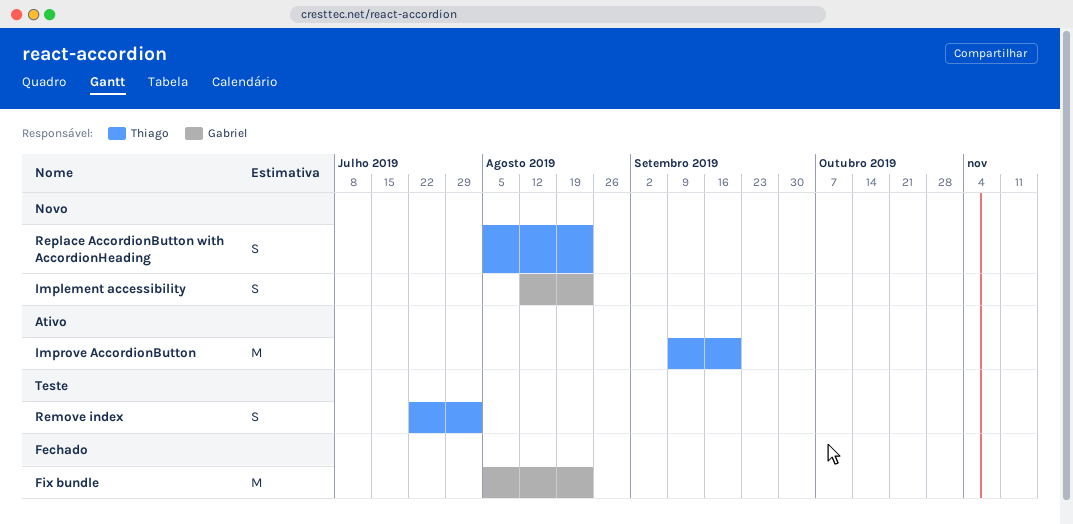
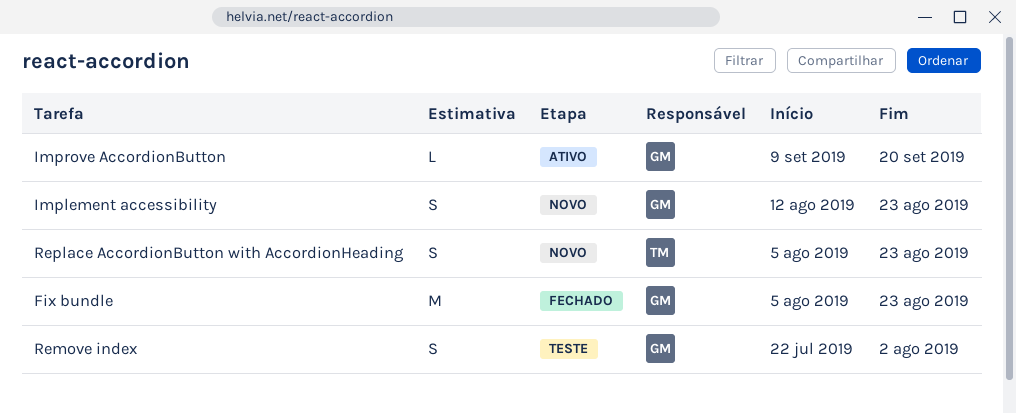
Improve AccordionButton, owner: Thiago -> Gabriel
Improve AccordionButton, estimate: M -> L
Remove index, owner: Thiago -> Gabriel

